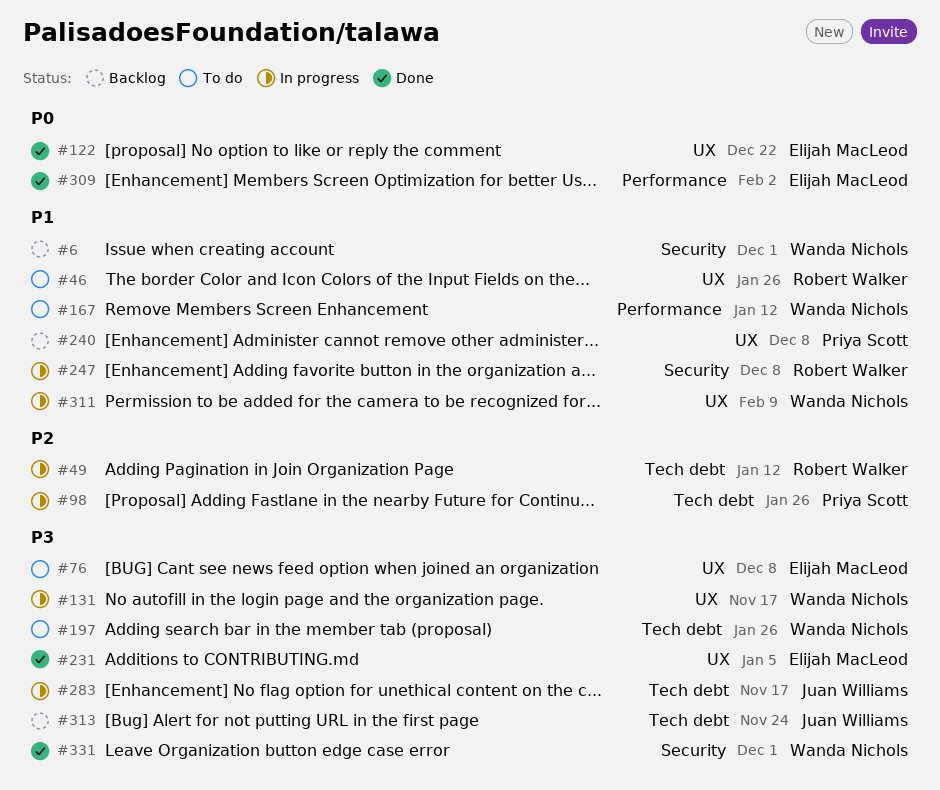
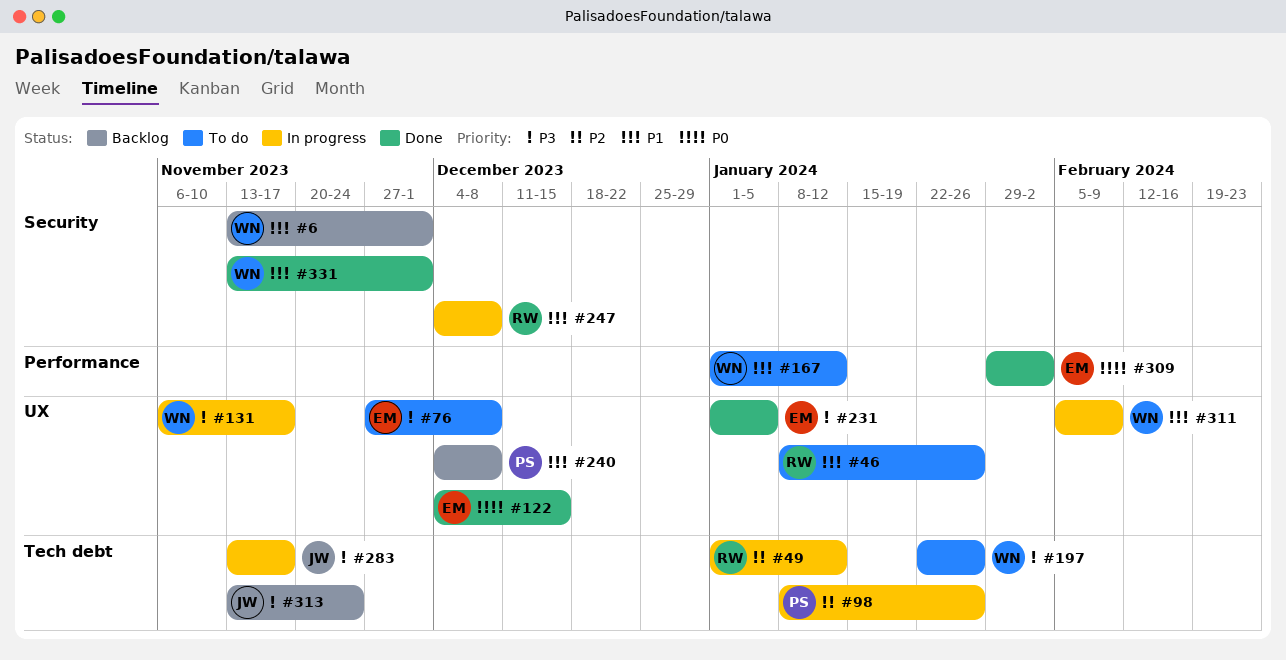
#122, due: Dec 22 -> Dec 15
#331, priority: P3 -> P1

